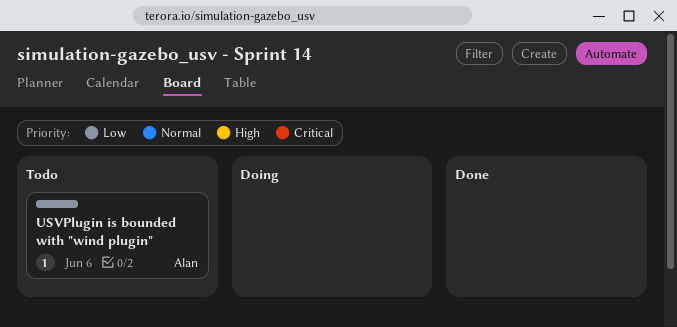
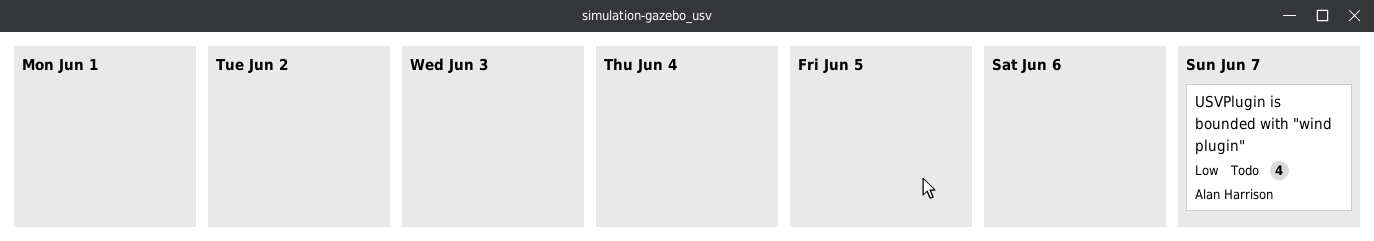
USVPlugin is bounded with "wind plugin", estimate: 1 -> 4
USVPlugin is bounded with "wind plugin", due: Jun 6 -> Jun 7

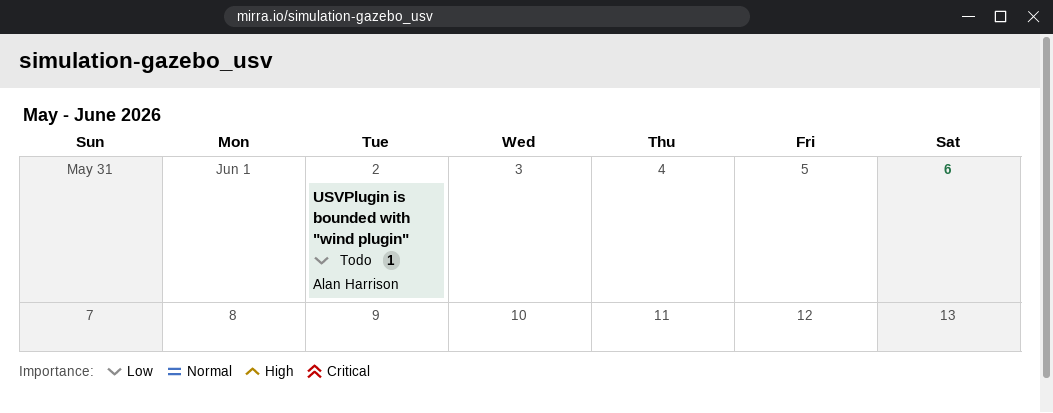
USVPlugin is bounded with "wind plugin", estimate: 4 -> 1
USVPlugin is bounded with "wind plugin", due: Jun 7 -> Jun 2

